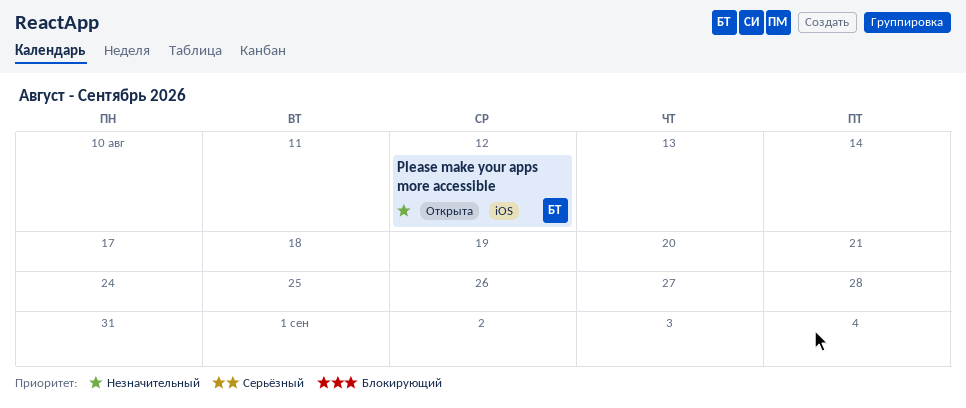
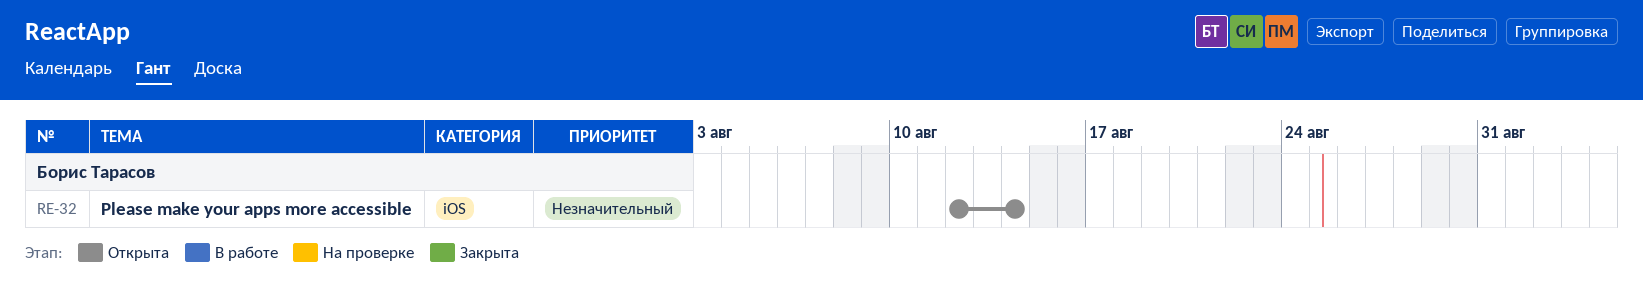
Please make your apps more accessible, due: Aug 12 -> Aug 14

